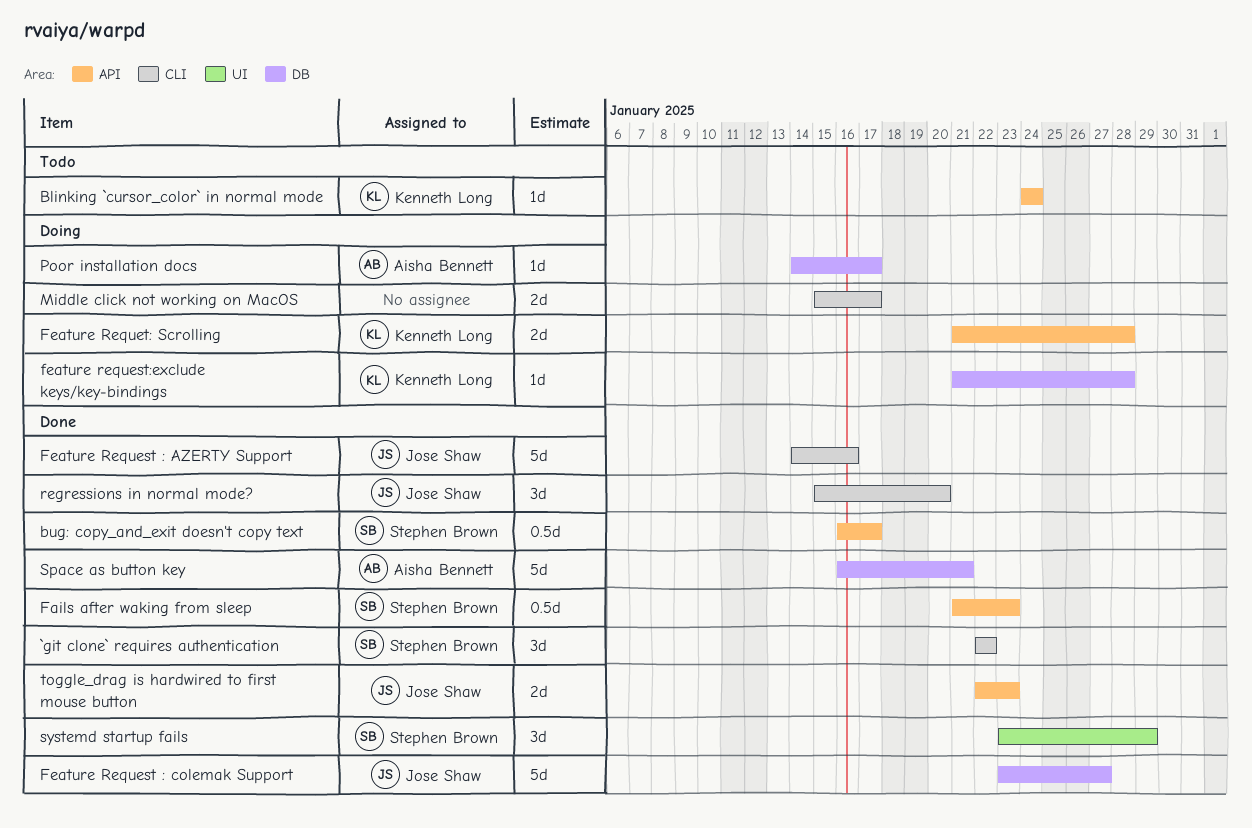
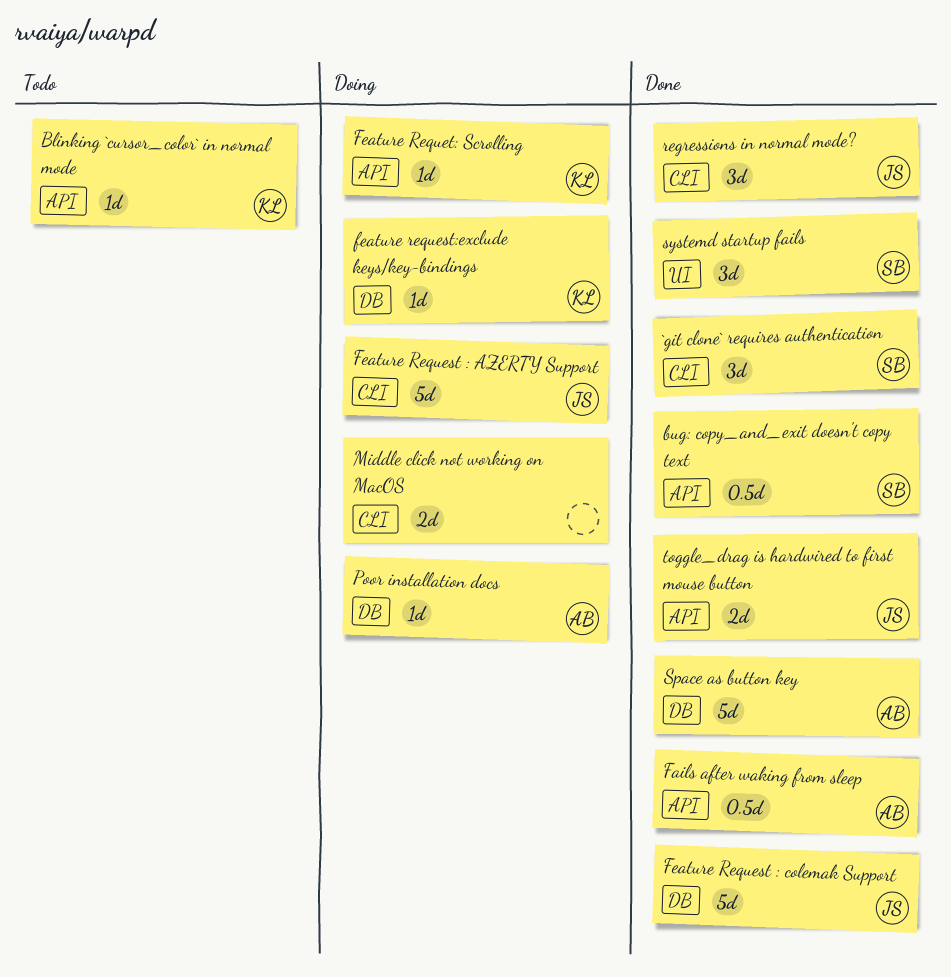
Fails after waking from sleep, owner: Stephen Brown -> Aisha Bennett
Feature Request : AZERTY Support, status: Done -> Doing
Feature Requet: Scrolling, estimate: 2d -> 1d

